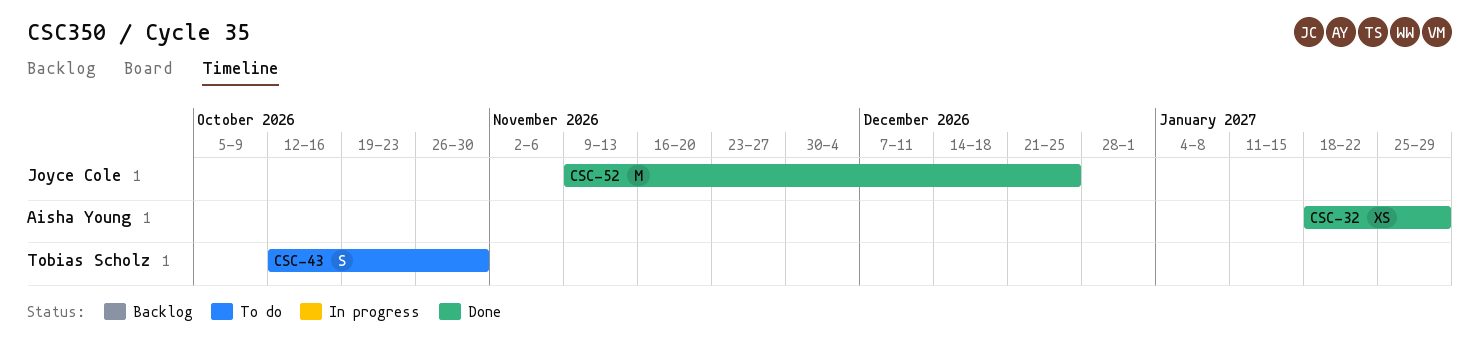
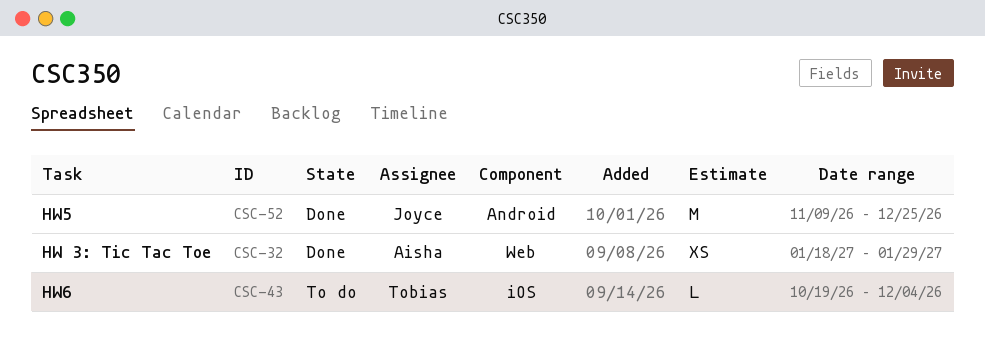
CSC-43, estimate: S -> L
CSC-43, start: Oct 12 -> Oct 19
CSC-43, due: Oct 30 -> Dec 4

